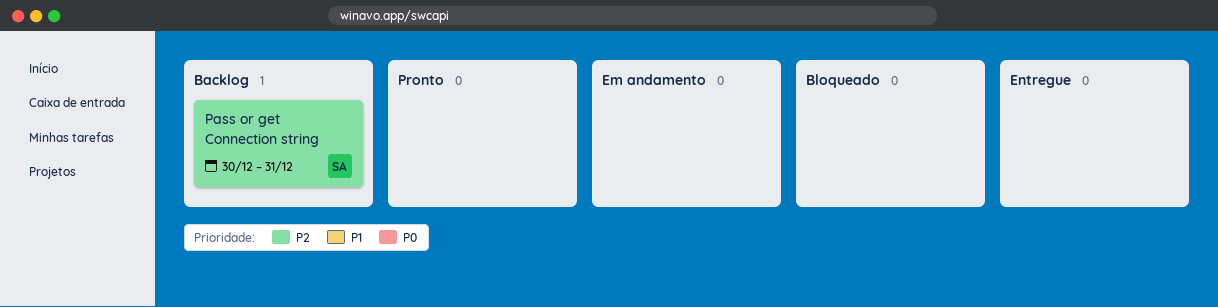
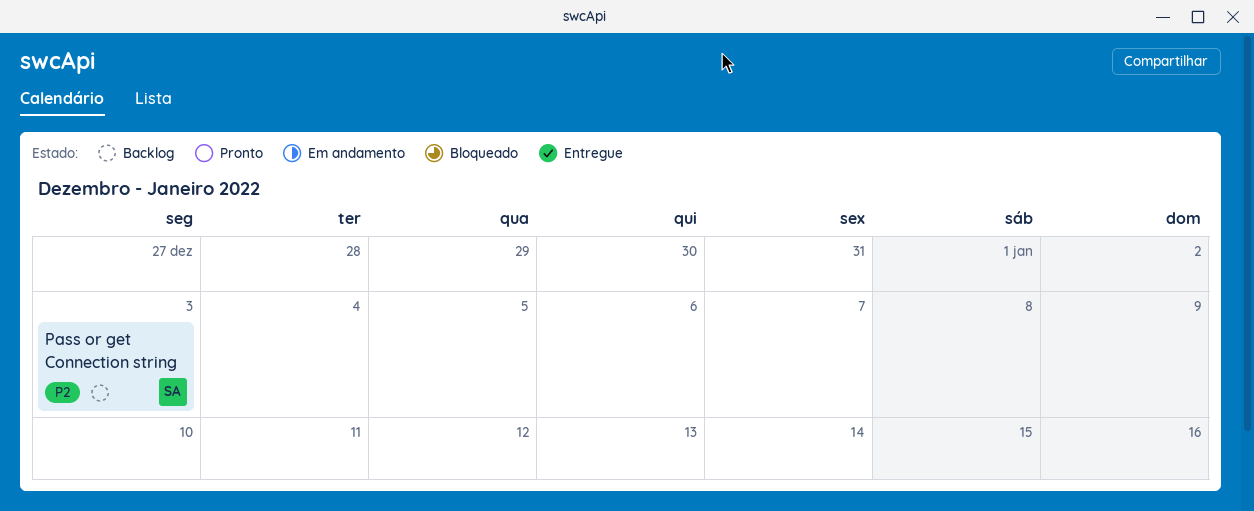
Pass or get Connection string, due: Dec 31 -> Jan 3

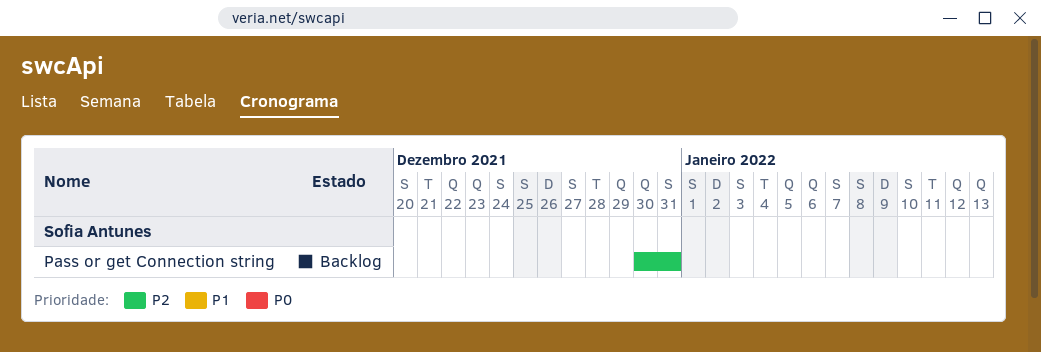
Pass or get Connection string, due: Jan 3 -> Dec 31

